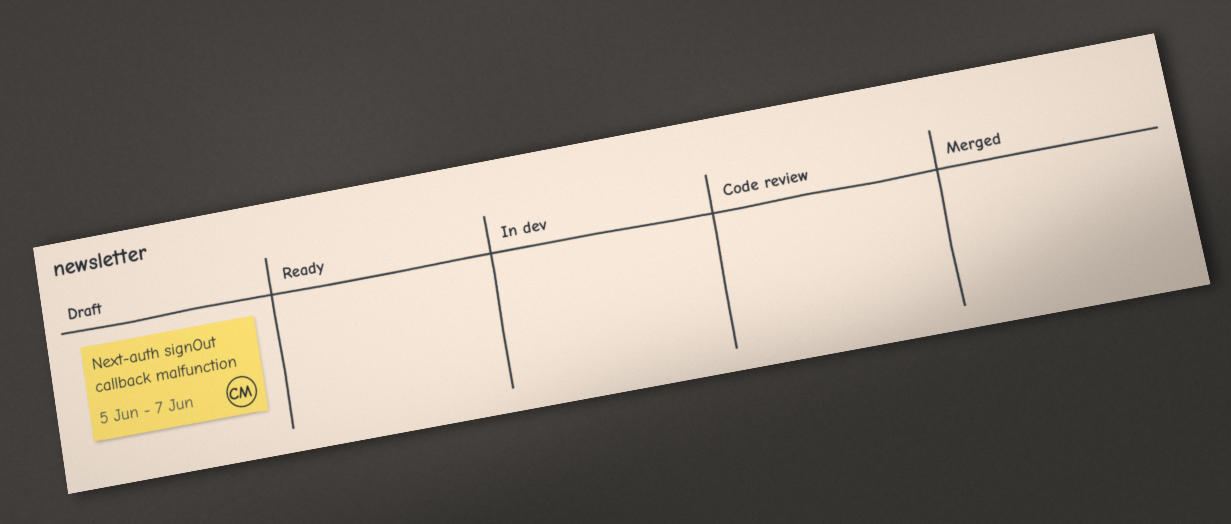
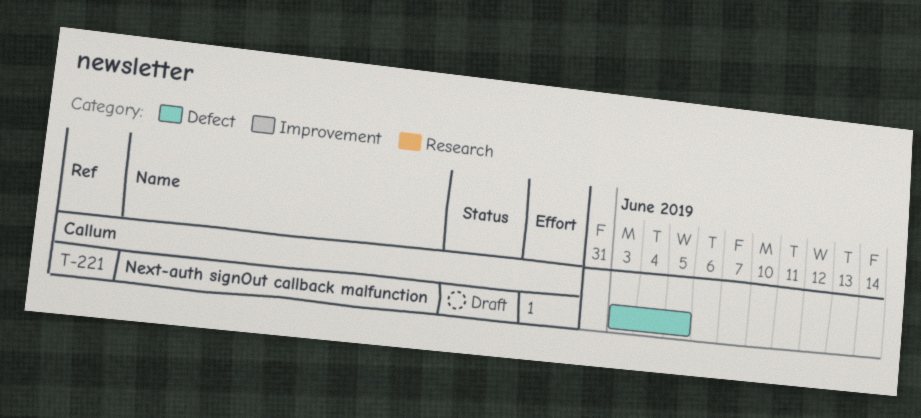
Next-auth signOut callback malfunction, start: Jun 5 -> Jun 3
Next-auth signOut callback malfunction, due: Jun 7 -> Jun 5

